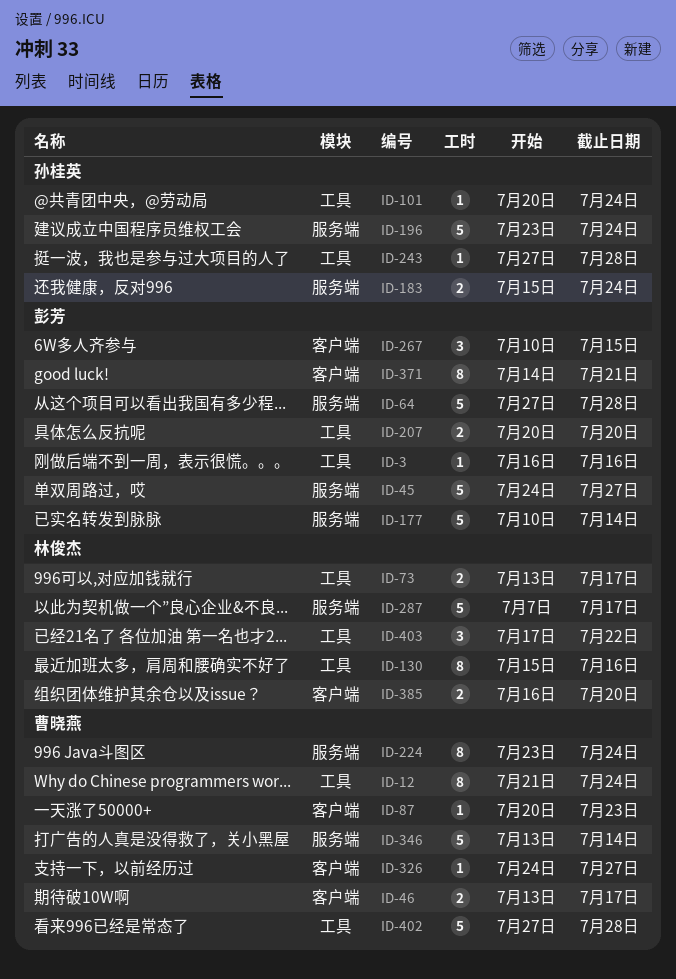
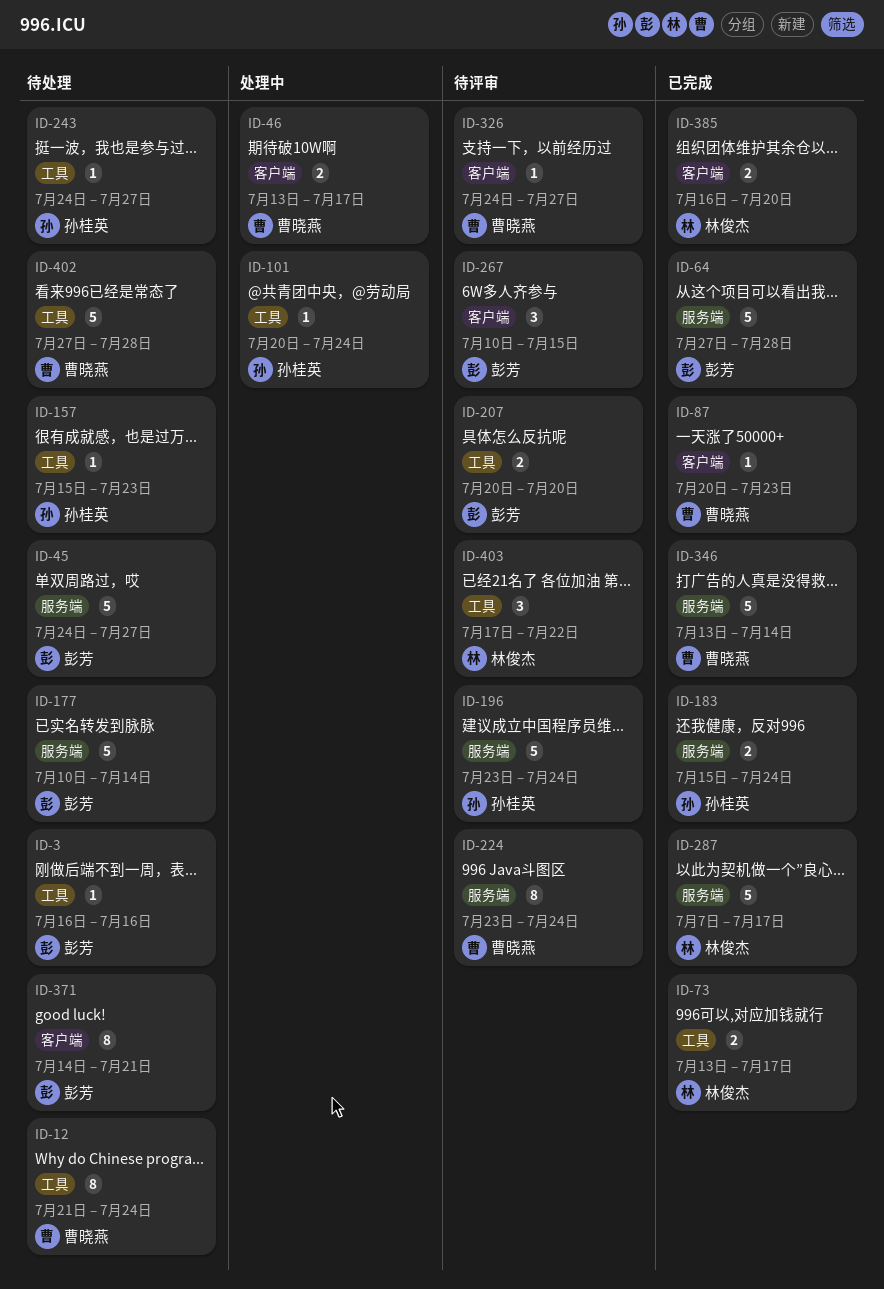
ID-130: present -> none
ID-157: none -> present
ID-243, start: Jul 27 -> Jul 24
ID-243, due: Jul 28 -> Jul 27

